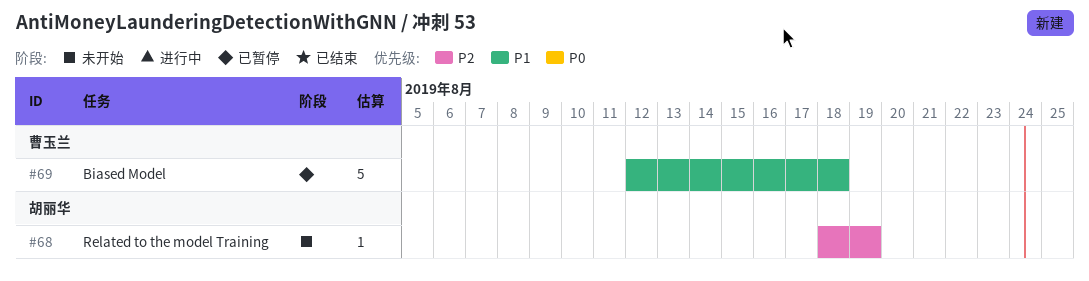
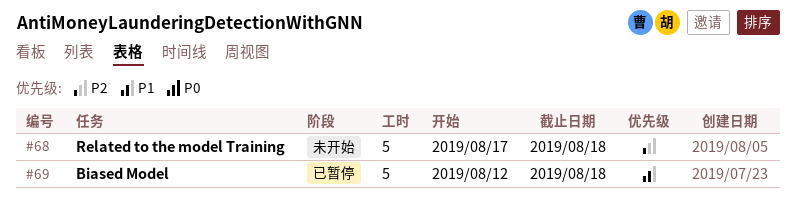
#68, estimate: 1 -> 5
#68, start: Aug 18 -> Aug 17
#68, due: Aug 19 -> Aug 18

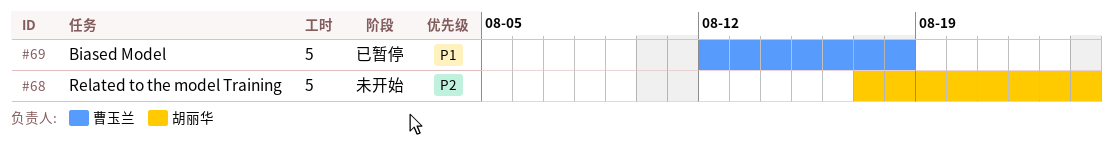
#68, due: Aug 18 -> Aug 24

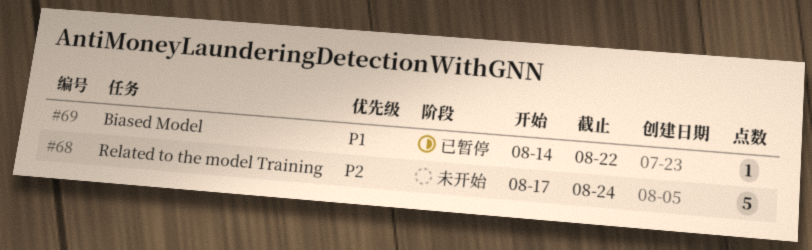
#69, estimate: 5 -> 1
#69, start: Aug 12 -> Aug 14
#69, due: Aug 18 -> Aug 22

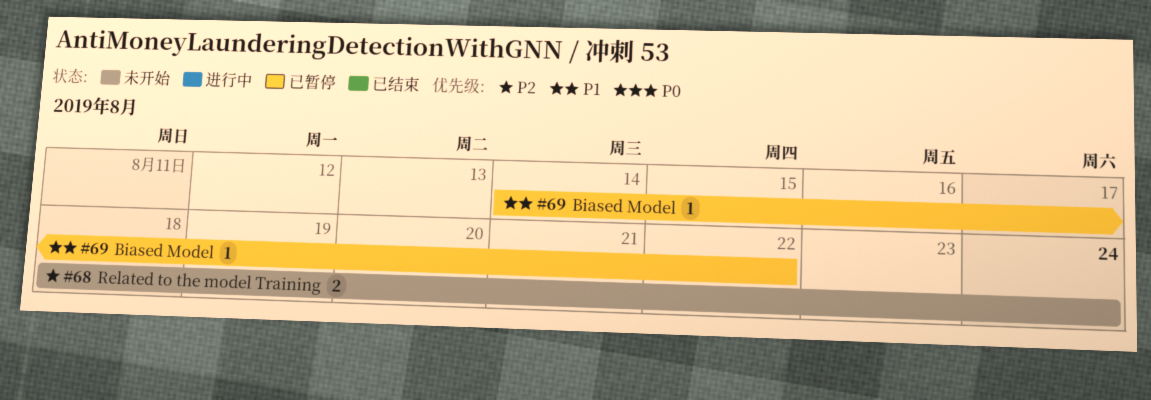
#68, estimate: 5 -> 2
#68, start: Aug 17 -> Aug 18

